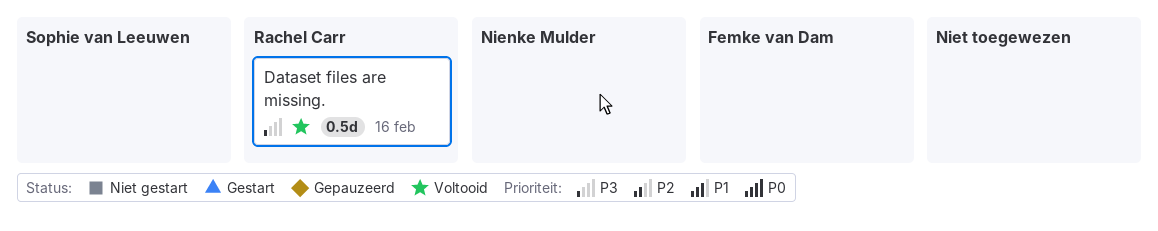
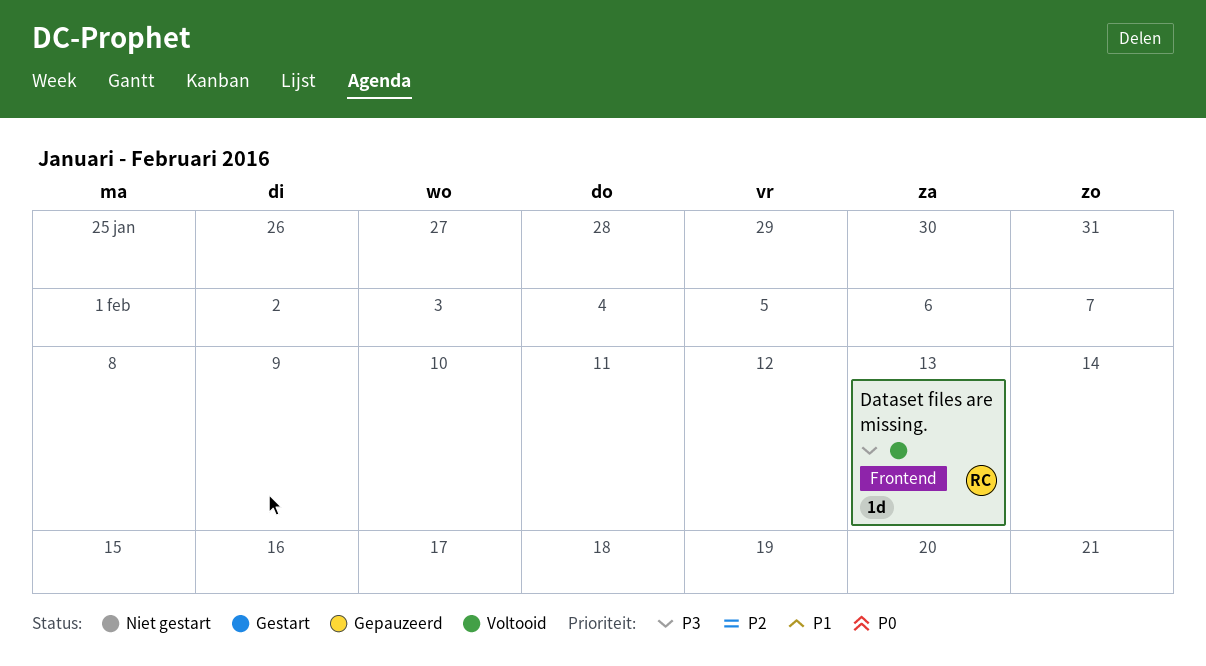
Dataset files are missing., estimate: 0.5d -> 1d
Dataset files are missing., due: Feb 16 -> Feb 13

